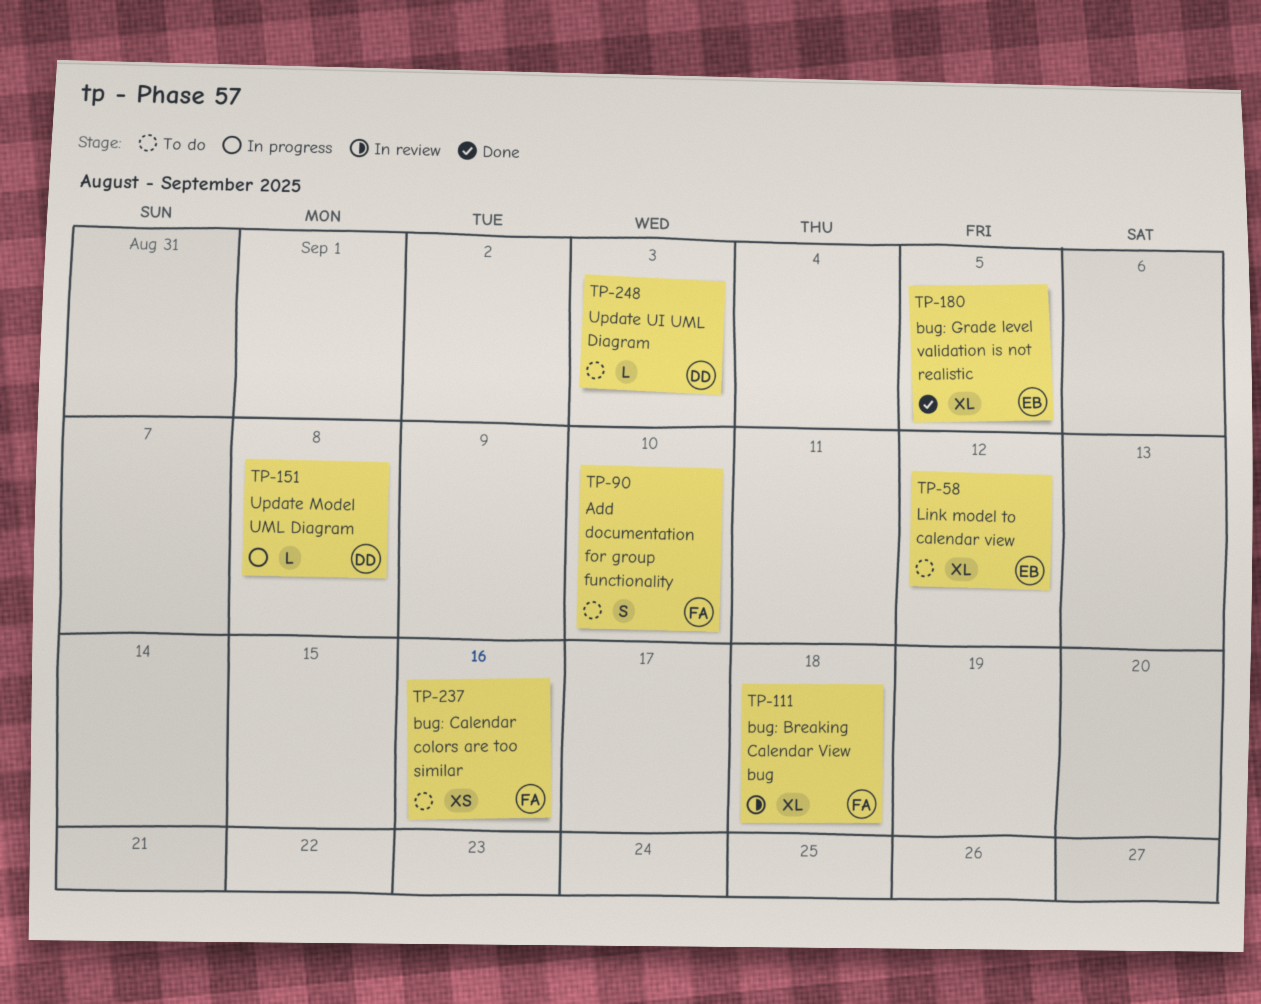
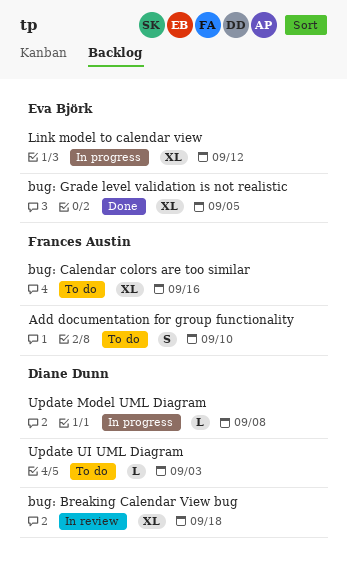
bug: Breaking Calendar View bug, owner: Frances Austin -> Diane Dunn
bug: Calendar colors are too similar, estimate: XS -> XL
Link model to calendar view, status: To do -> In progress

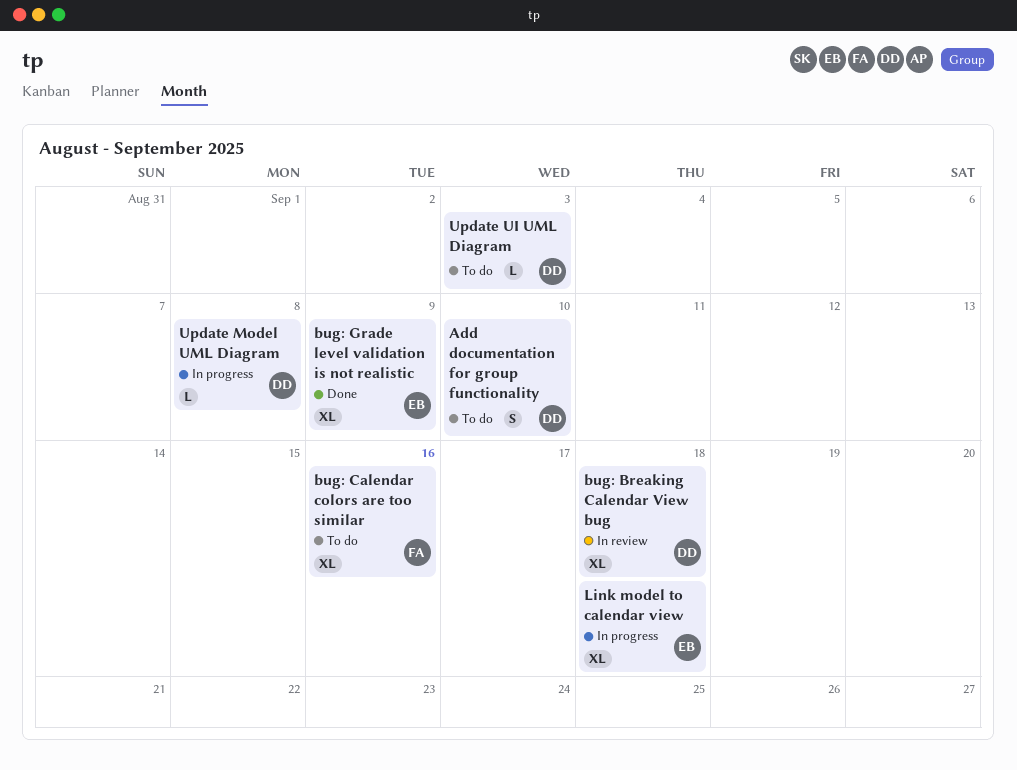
Add documentation for group functionality, owner: Frances Austin -> Diane Dunn
bug: Grade level validation is not realistic, due: Sep 5 -> Sep 9
Link model to calendar view, due: Sep 12 -> Sep 18

